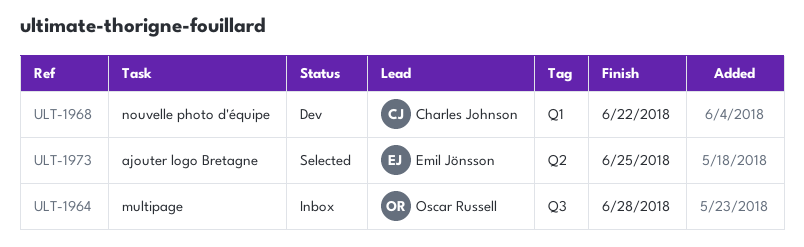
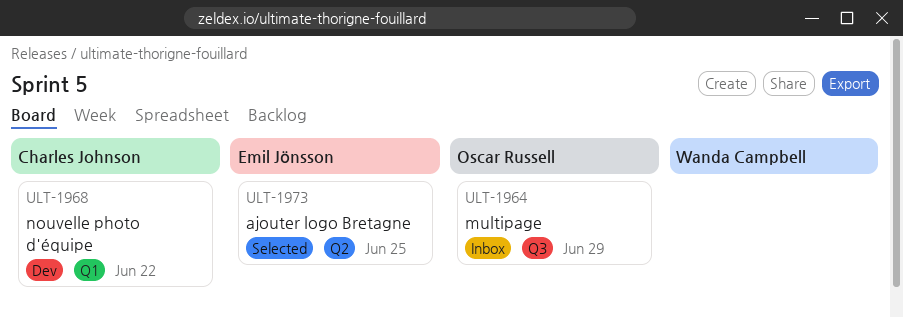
ULT-1964, due: Jun 28 -> Jun 29

